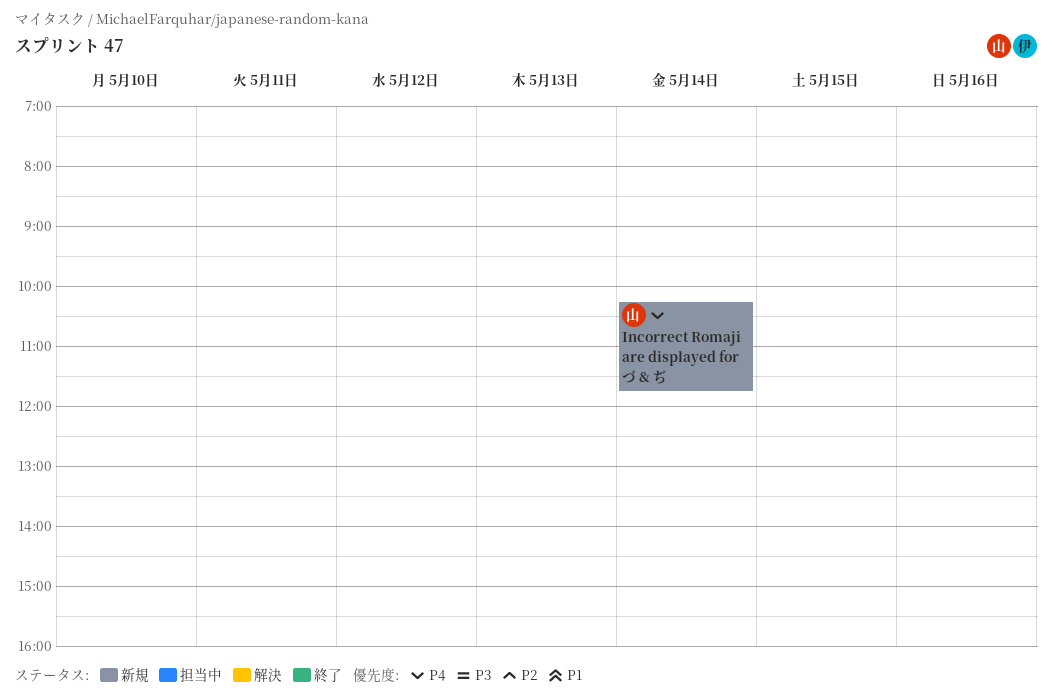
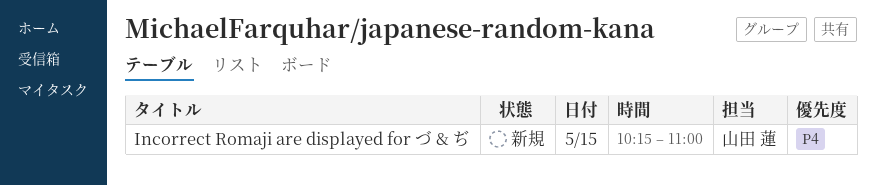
Incorrect Romaji are displayed for づ & ぢ, day: May 14 -> May 15
Incorrect Romaji are displayed for づ & ぢ, ends: 11:45 -> 11:00

